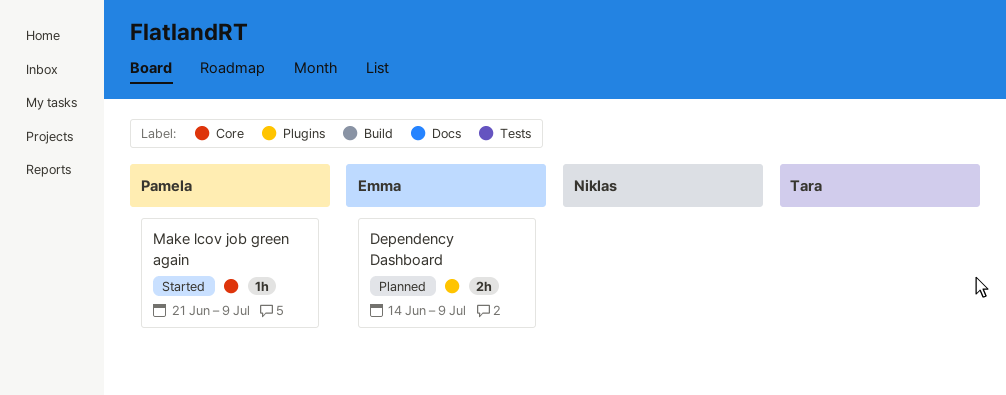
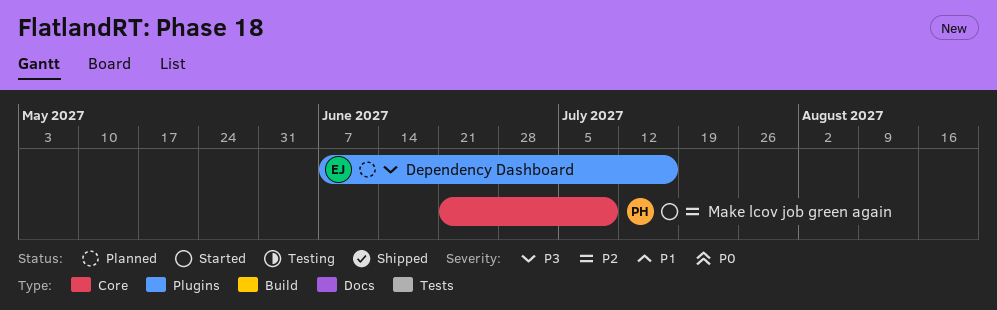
Dependency Dashboard, start: Jun 14 -> Jun 7
Dependency Dashboard, due: Jul 9 -> Jul 16

